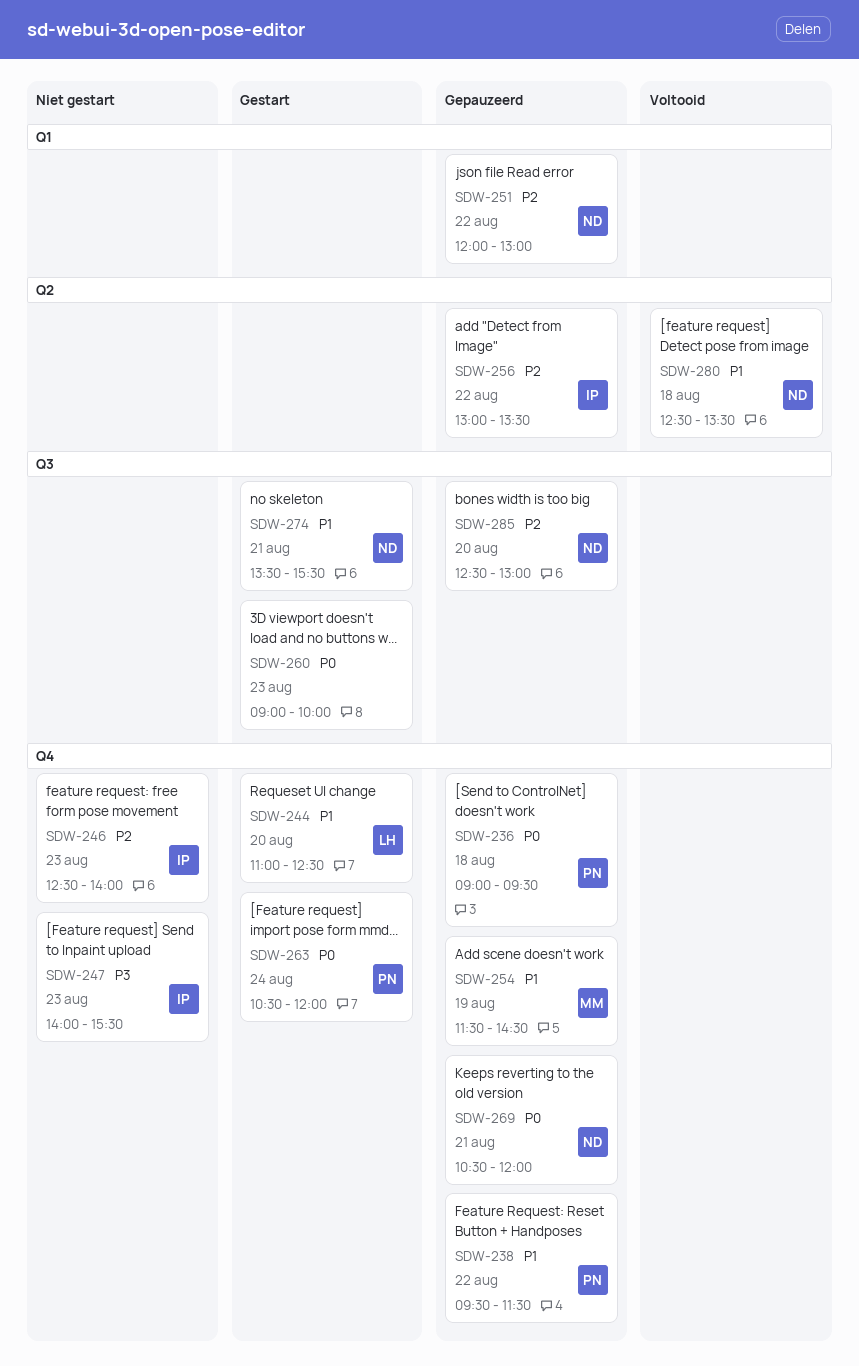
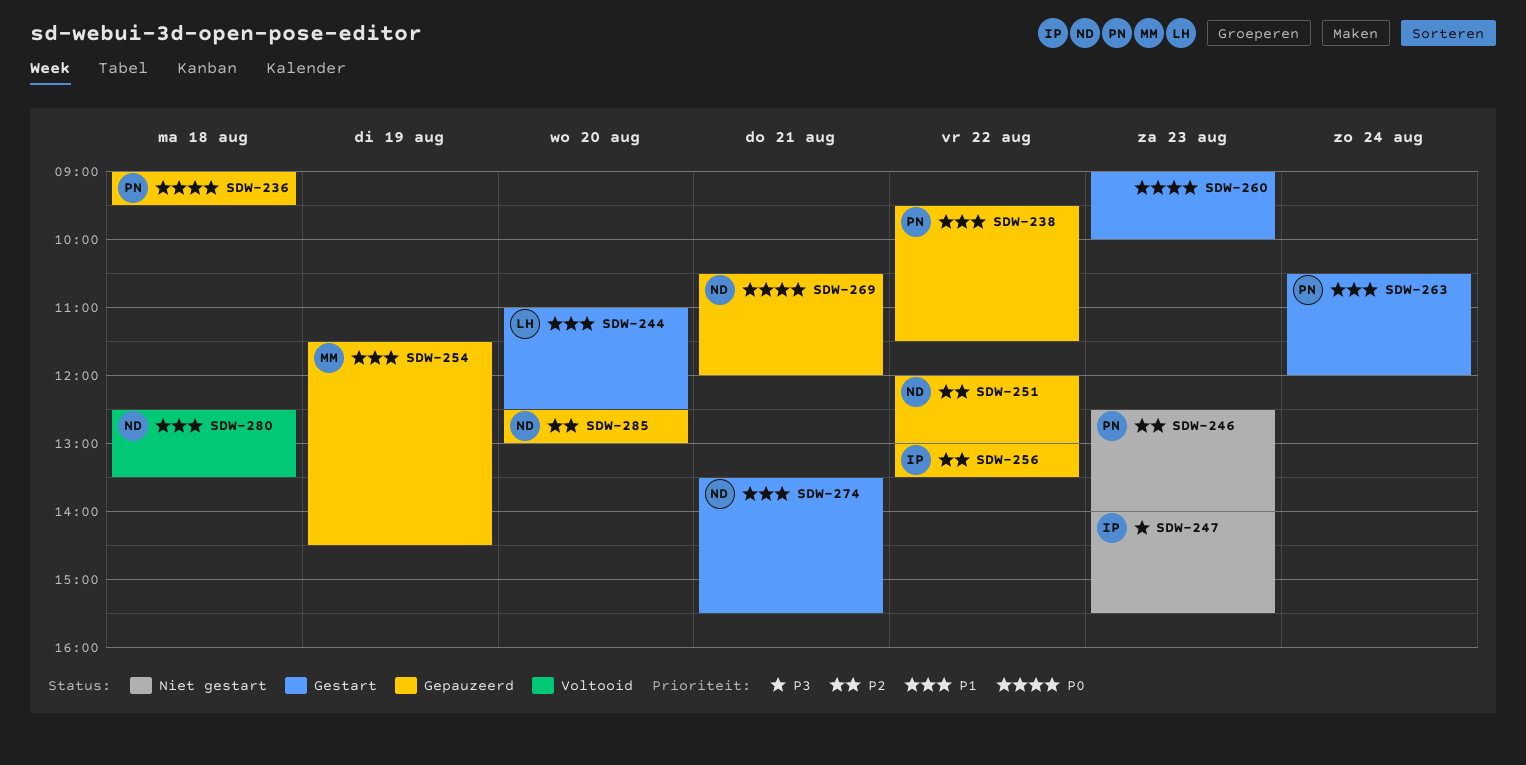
SDW-246, owner: IP -> PN
SDW-263, priority: P0 -> P1

